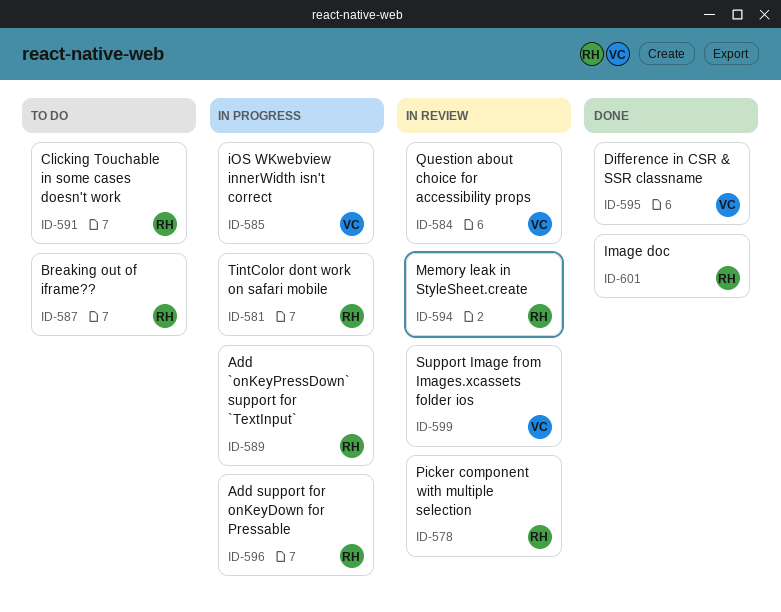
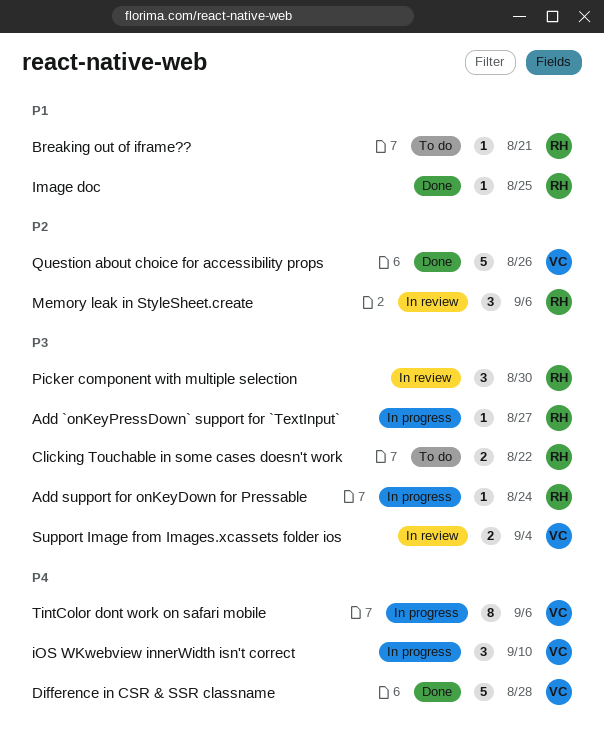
Question about choice for accessibility props, status: In review -> Done
TintColor dont work on safari mobile, owner: RH -> VC

